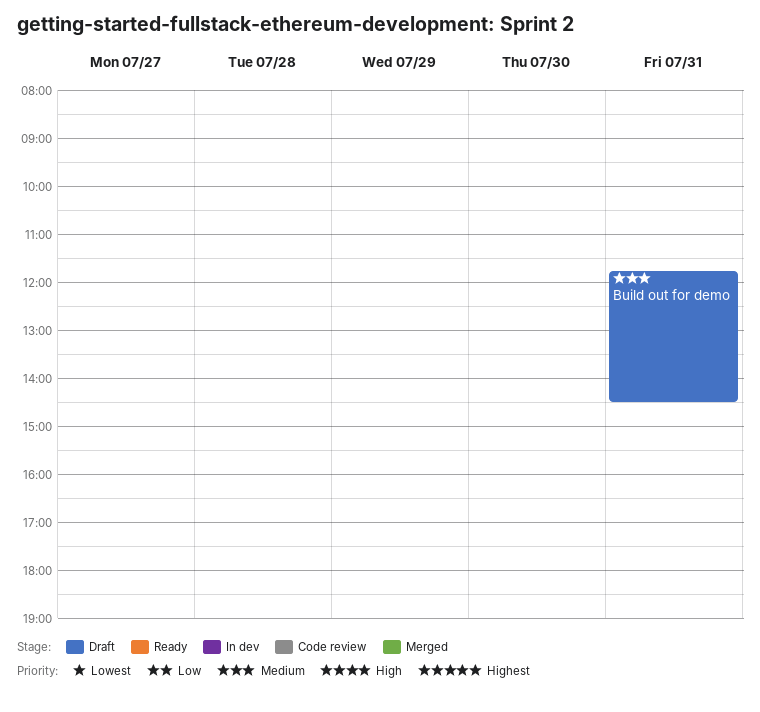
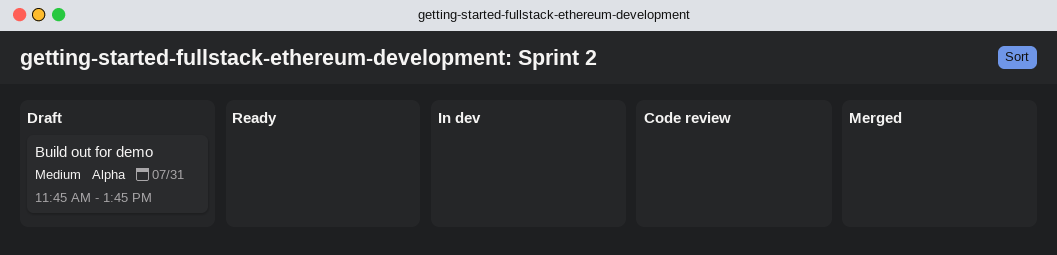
Build out for demo, ends: 14:30 -> 13:45

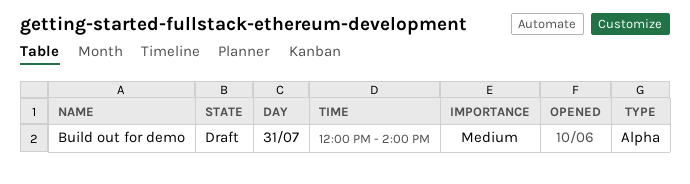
Build out for demo, begins: 11:45 -> 12:00
Build out for demo, ends: 13:45 -> 14:00

